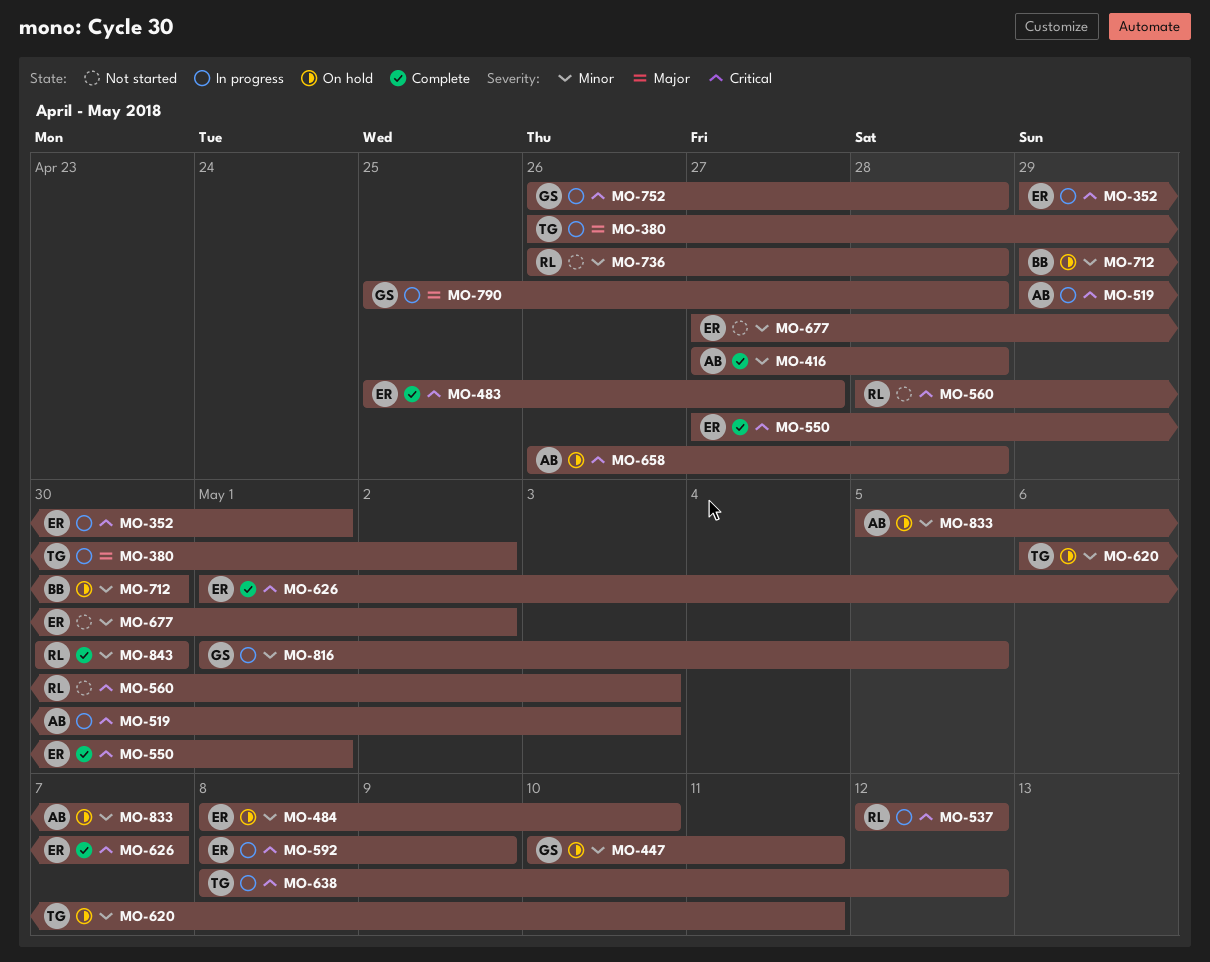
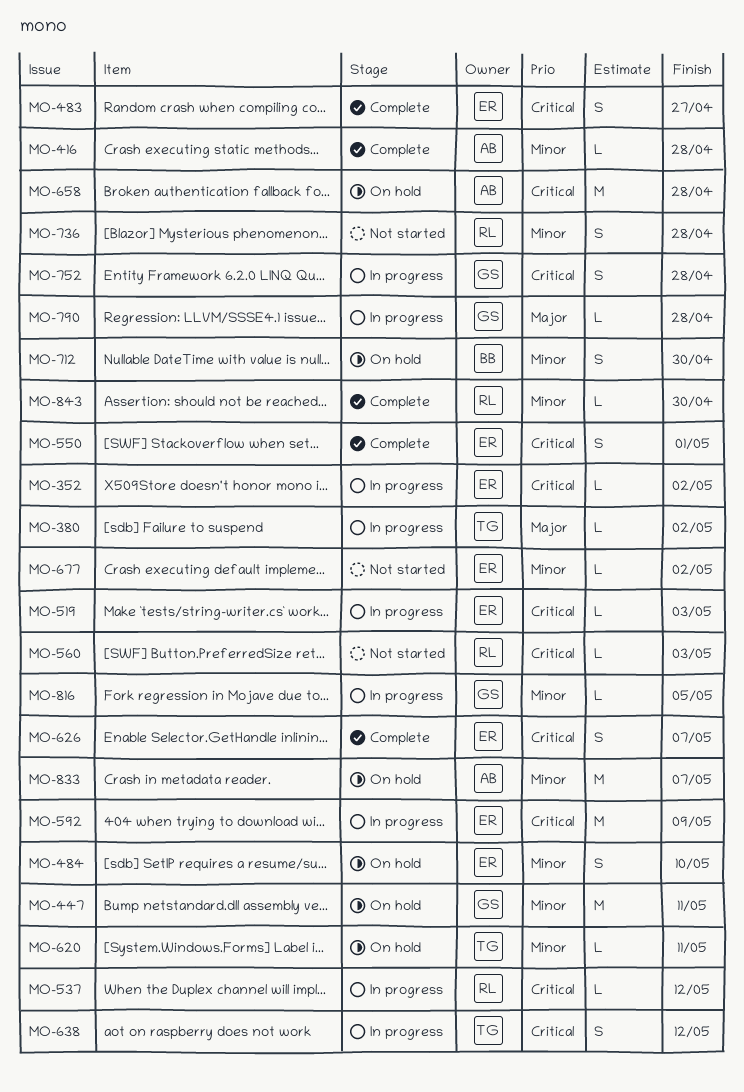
MO-352, due: May 1 -> May 2
MO-519, owner: AB -> ER

